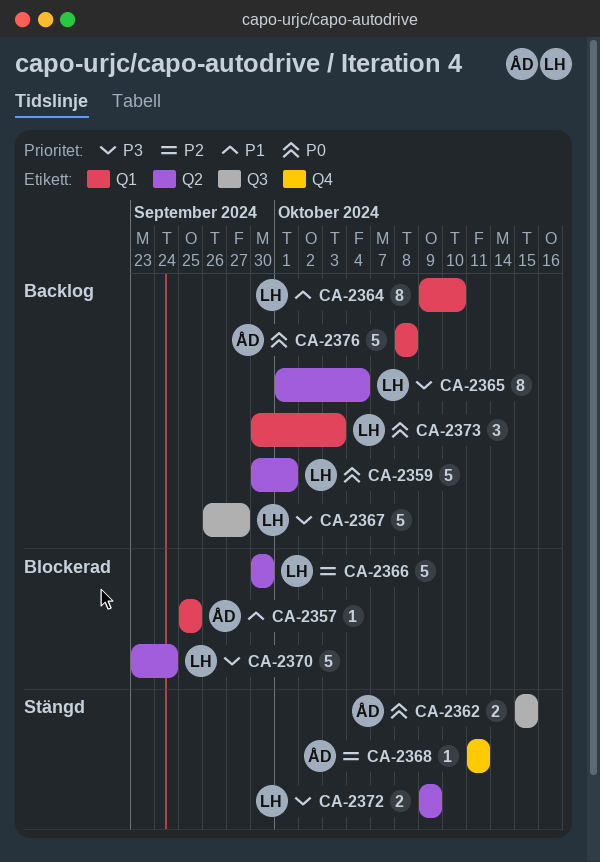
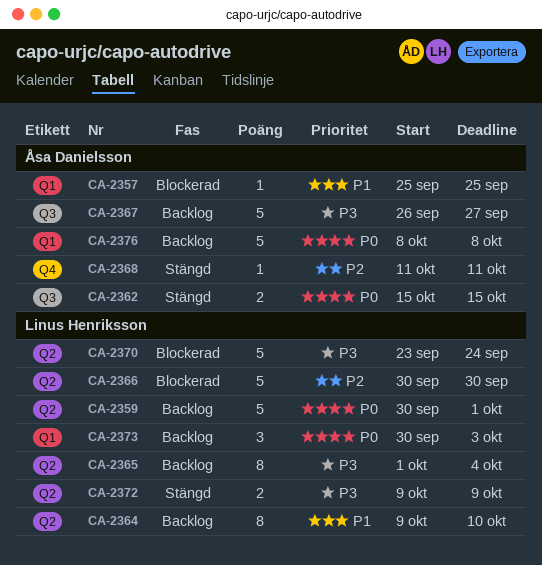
CA-2364, label: Q1 -> Q2
CA-2367, owner: Linus Henriksson -> Åsa Danielsson

